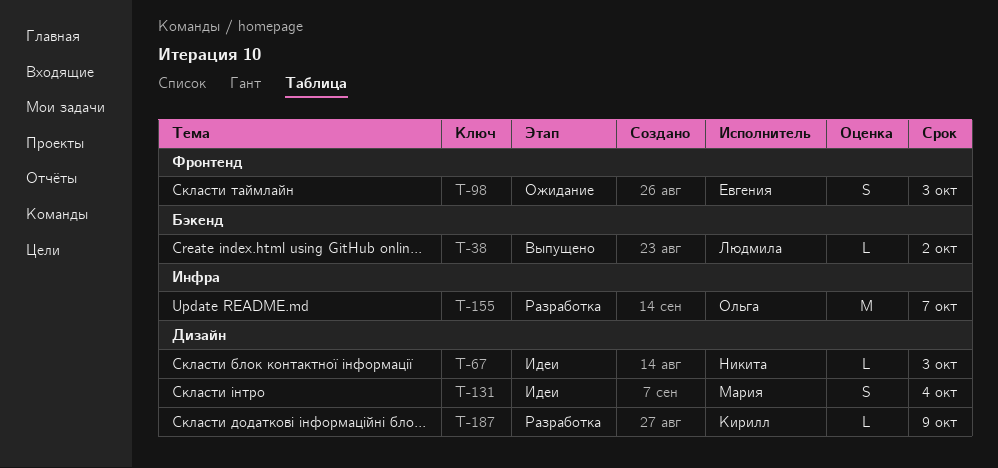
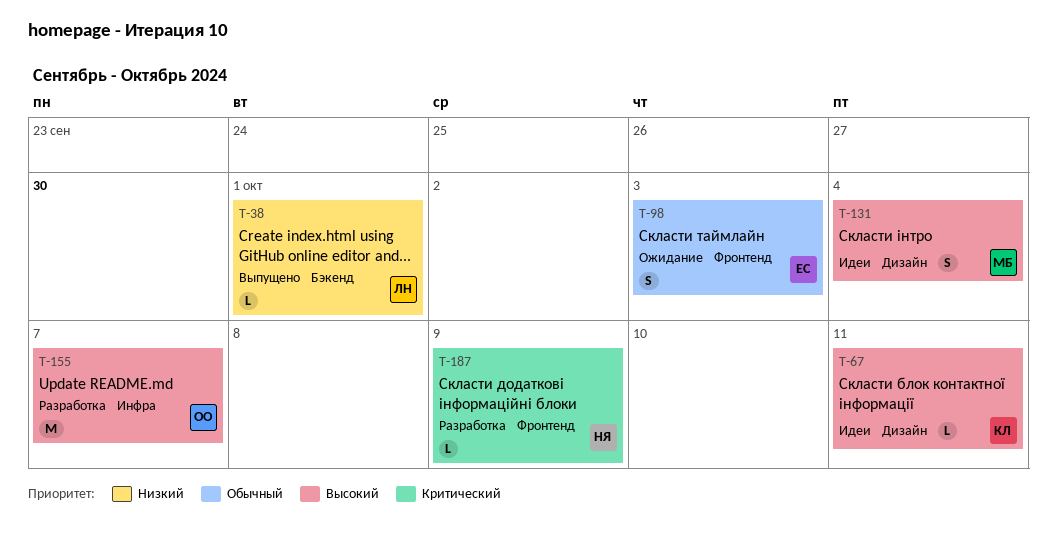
T-38, due: Oct 2 -> Oct 1
T-67, owner: Никита -> Кирилл
T-67, due: Oct 3 -> Oct 11
T-187, owner: Кирилл -> Никита
T-187, label: Дизайн -> Фронтенд

